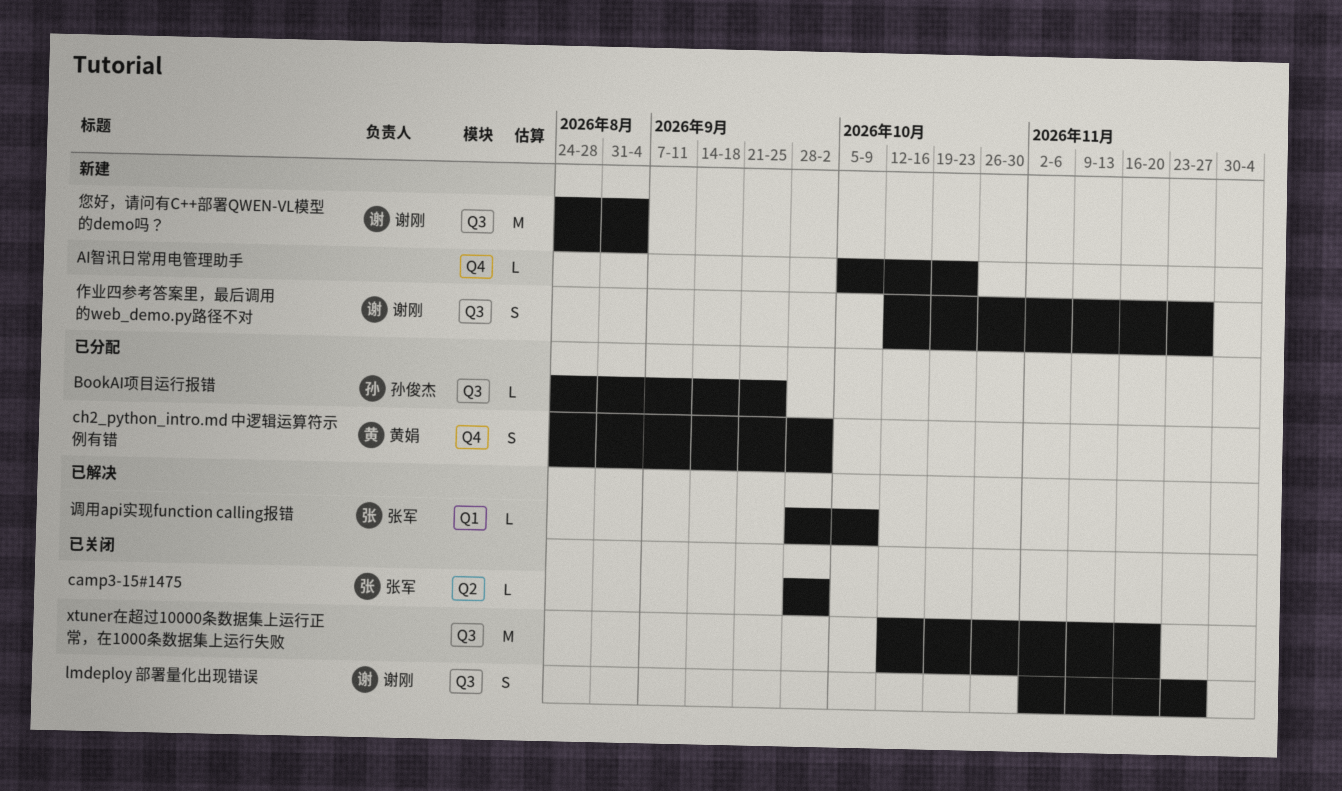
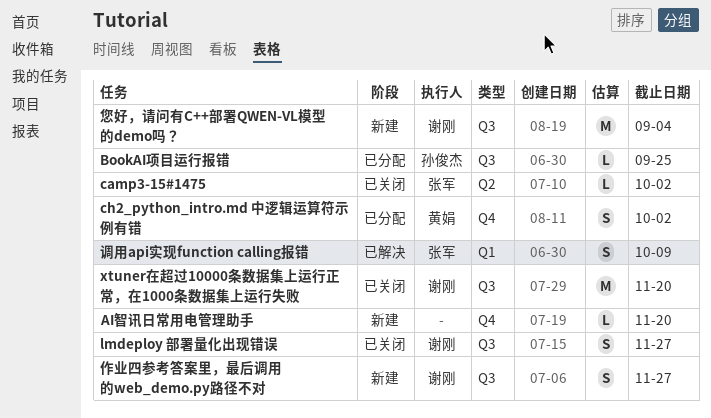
AI智讯日常用电管理助手, due: Oct 23 -> Nov 20
xtuner在超过10000条数据集上运行正常，在1000条数据集上运行失败, owner: none -> 谢刚
调用api实现function calling报错, estimate: L -> S

